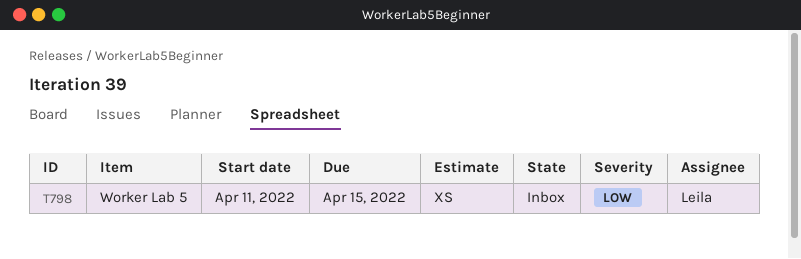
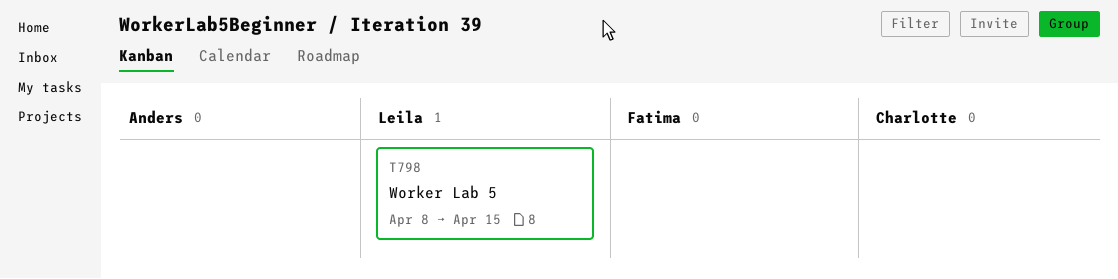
T798, start: Apr 11 -> Apr 8

